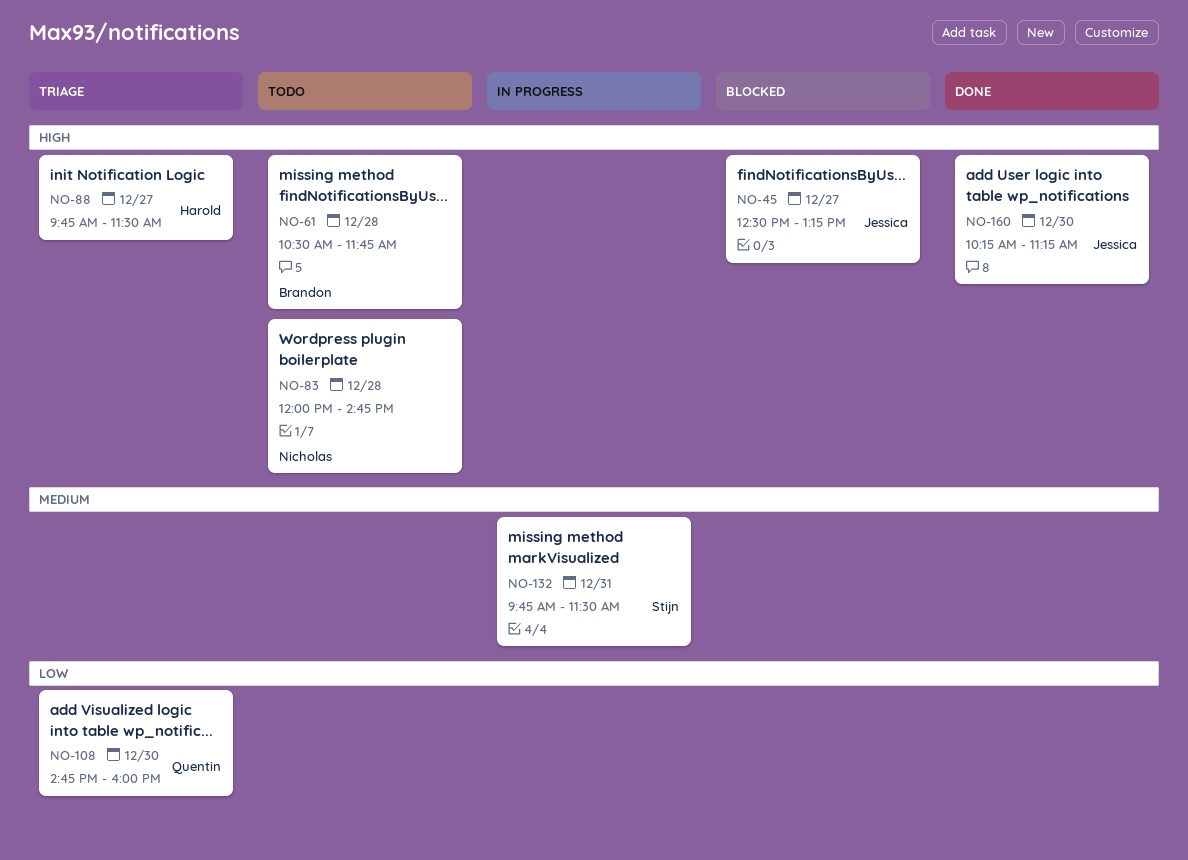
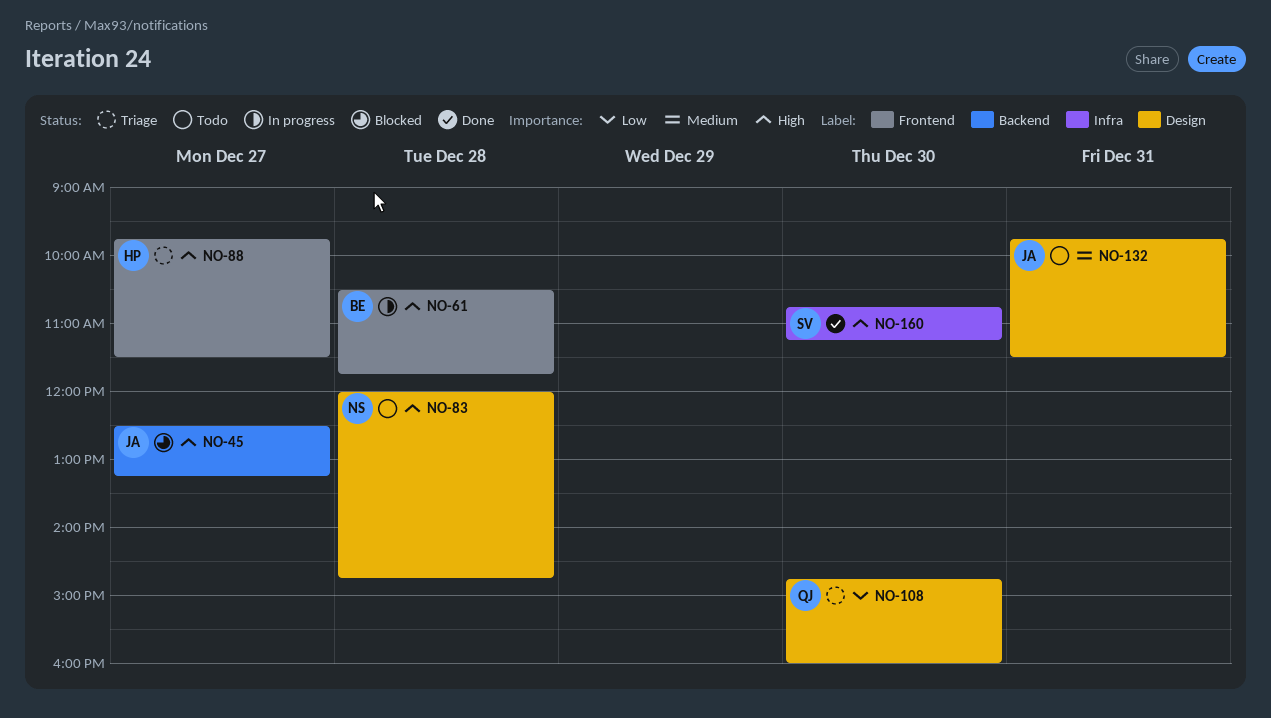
NO-61, status: Todo -> In progress
NO-132, status: In progress -> Todo
NO-132, owner: Stijn -> Jessica
NO-160, owner: Jessica -> Stijn
NO-160, begins: 10:15 -> 10:45

